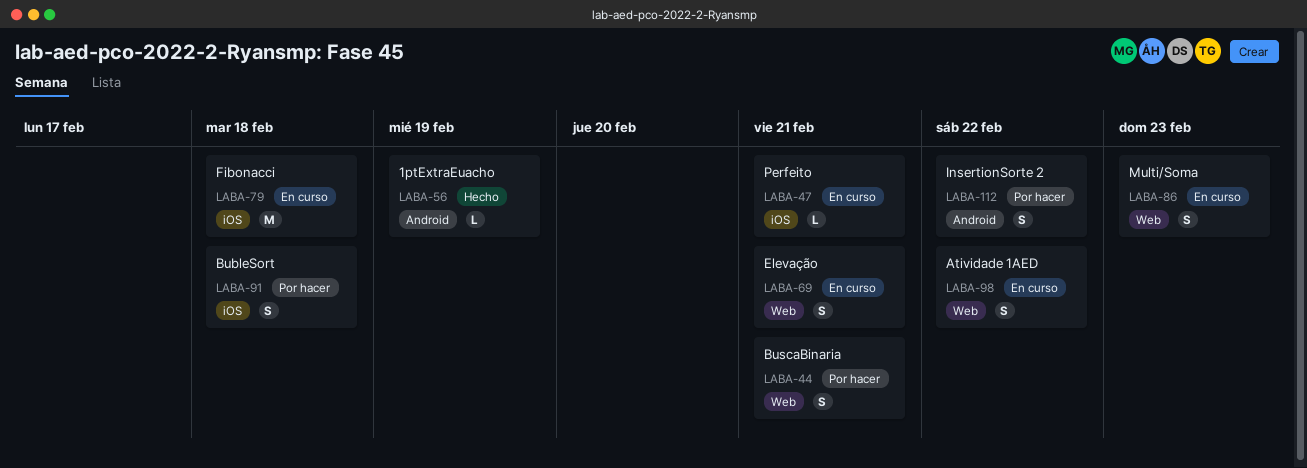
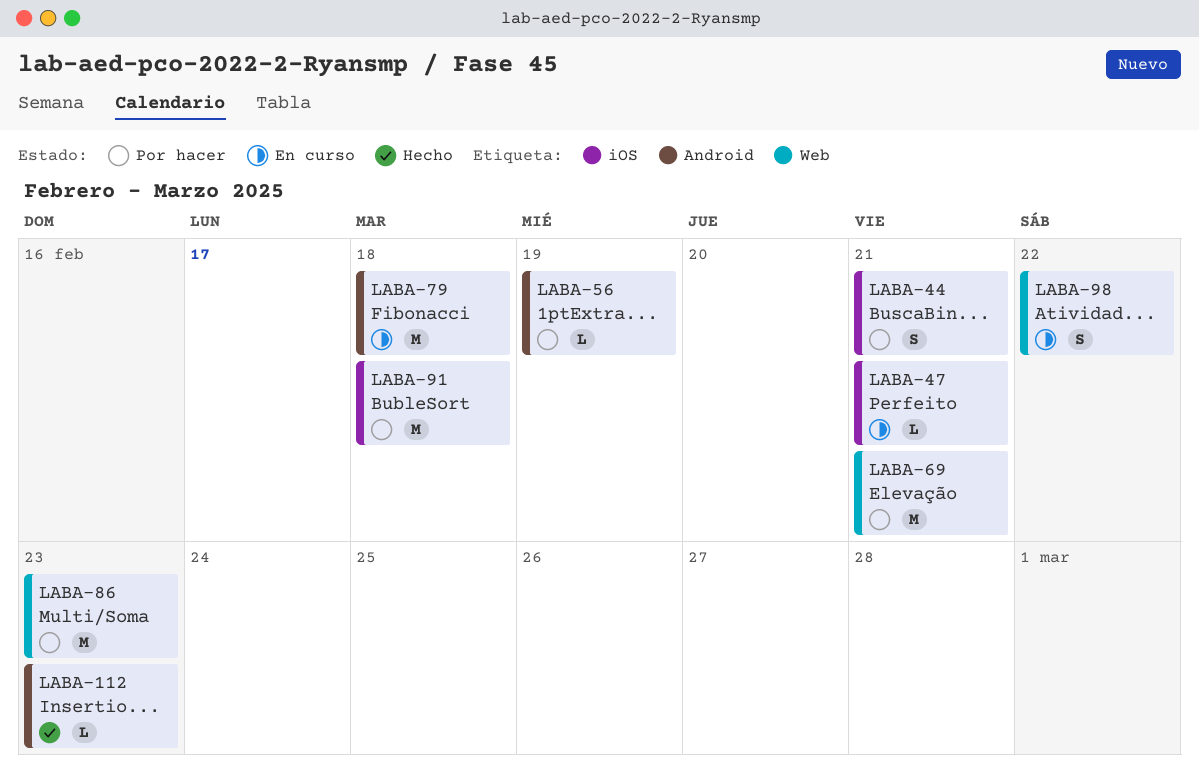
LABA-44, label: Web -> iOS
LABA-56, status: Hecho -> Por hacer
LABA-69, status: En curso -> Por hacer
LABA-69, estimate: S -> M
LABA-79, label: iOS -> Android
LABA-86, status: En curso -> Por hacer
LABA-86, estimate: S -> M
LABA-91, estimate: S -> M
LABA-112, status: Por hacer -> Hecho
LABA-112, estimate: S -> L
LABA-112, due: Feb 22 -> Feb 23

